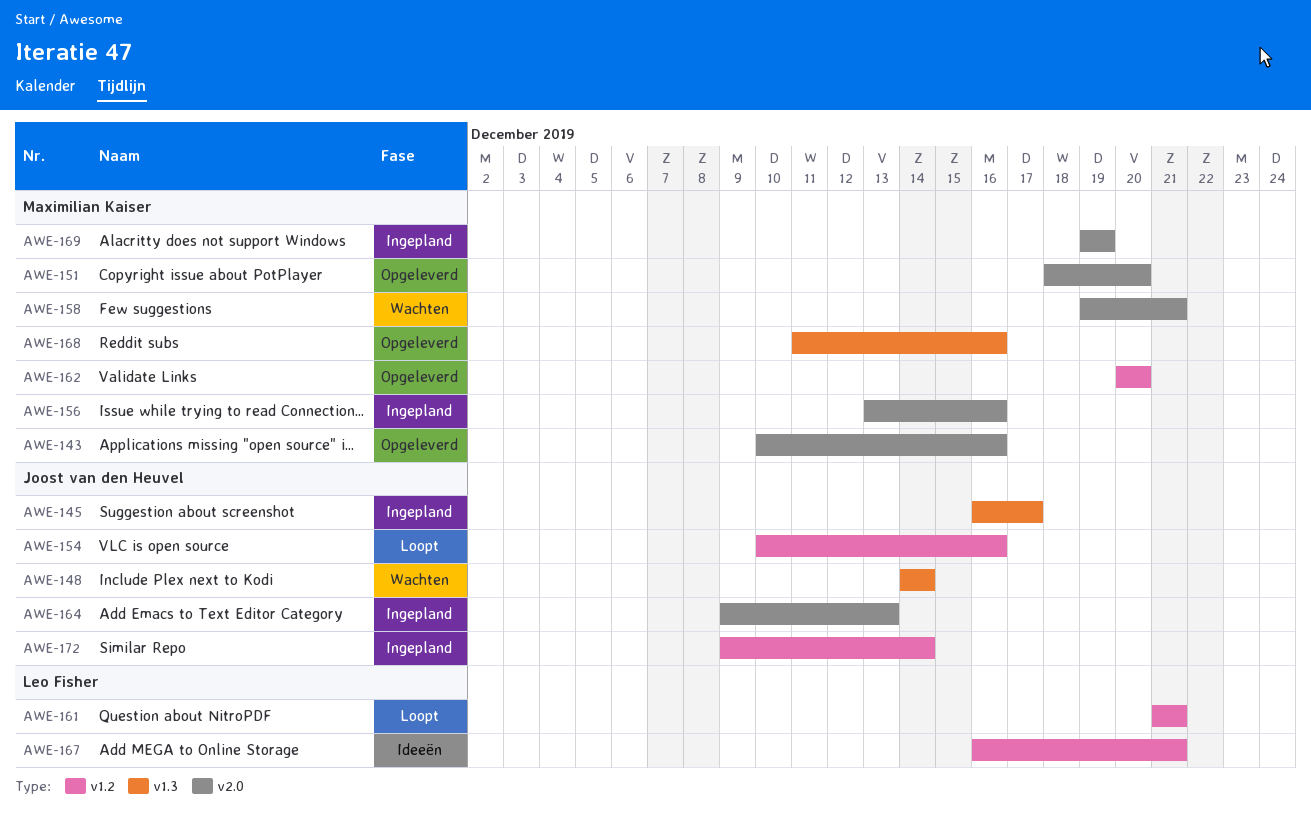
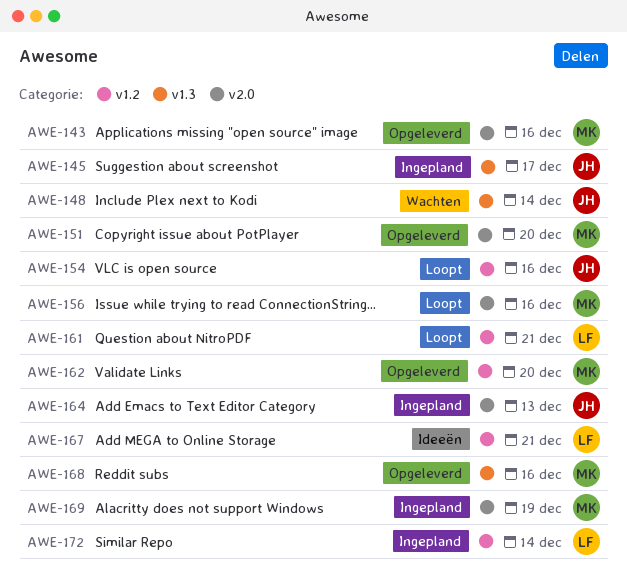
AWE-156, status: Ingepland -> Loopt
AWE-158: present -> none
AWE-172, owner: Joost van den Heuvel -> Leo Fisher

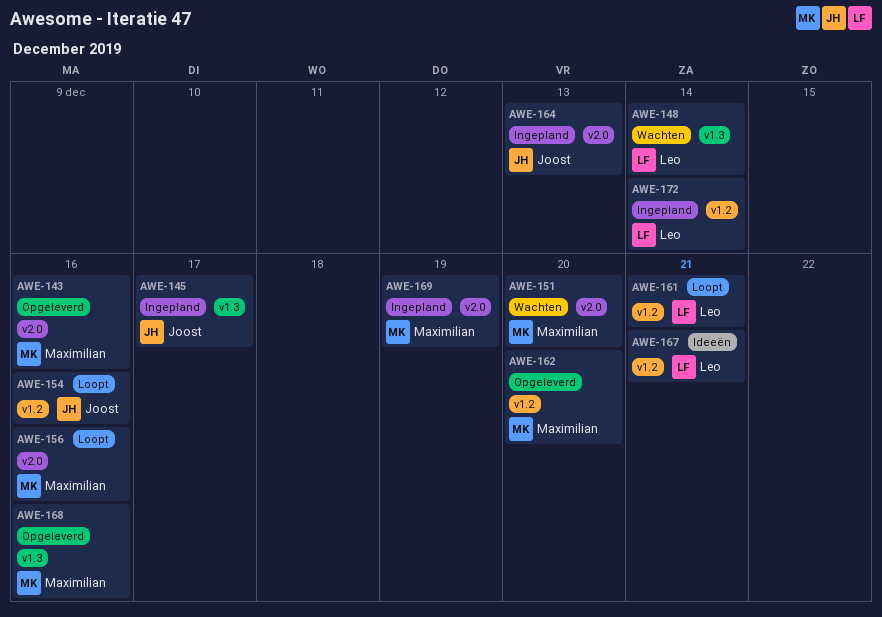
AWE-148, owner: Joost -> Leo
AWE-151, status: Opgeleverd -> Wachten

